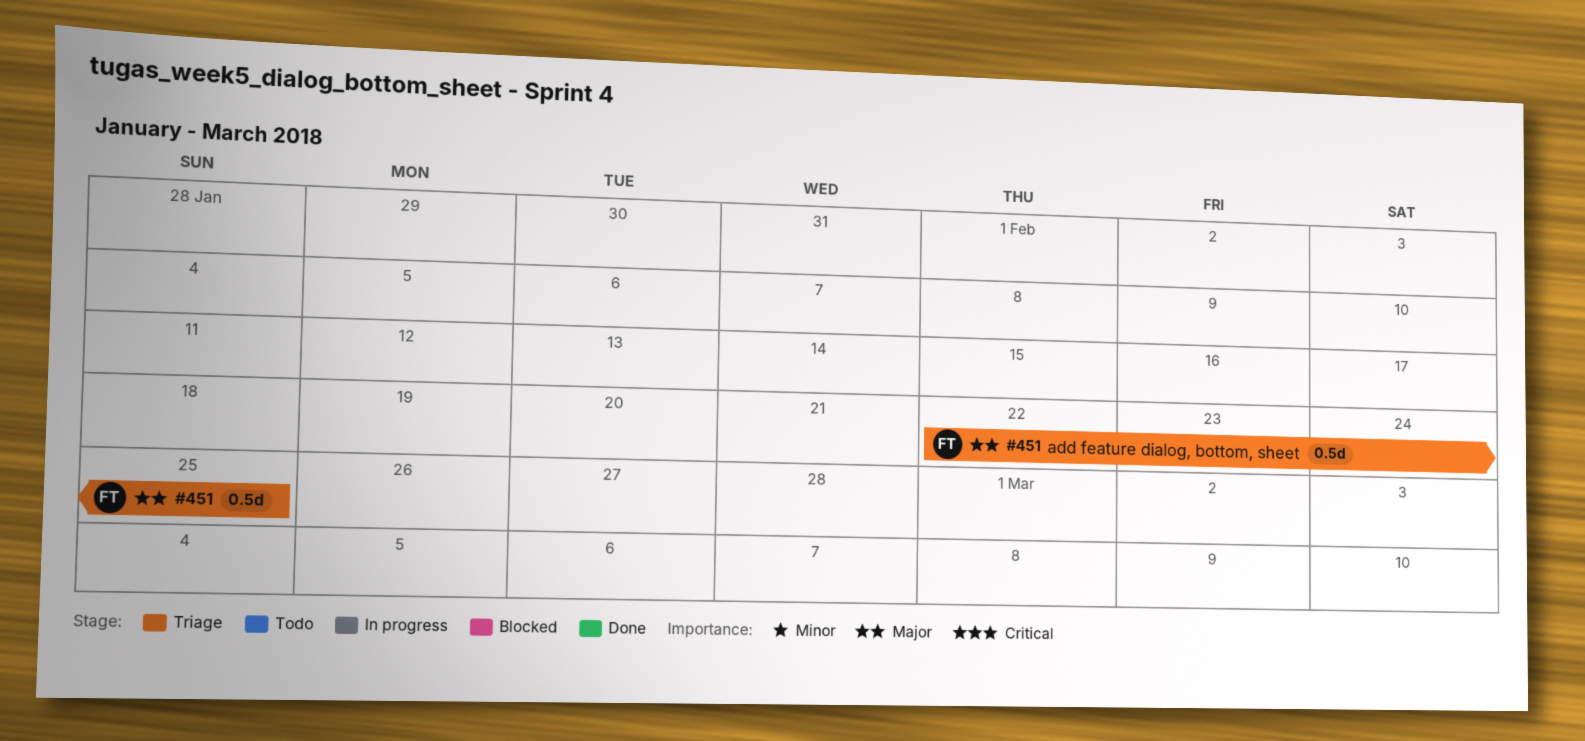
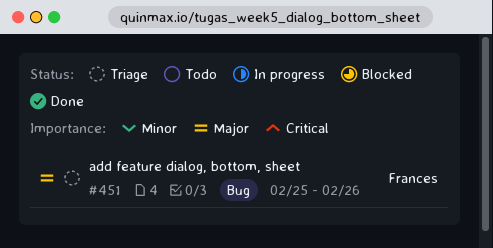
#451, start: Feb 22 -> Feb 25
#451, due: Feb 25 -> Feb 26

